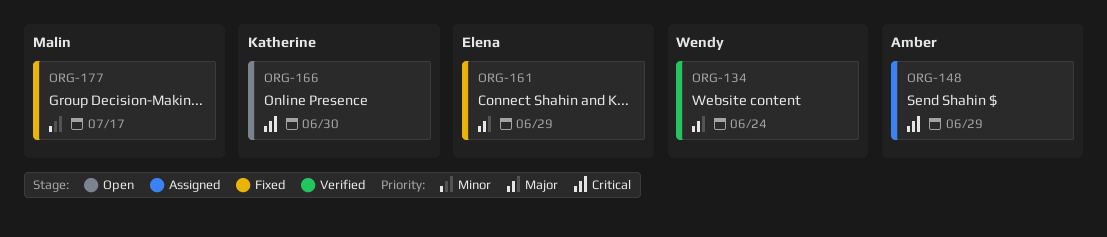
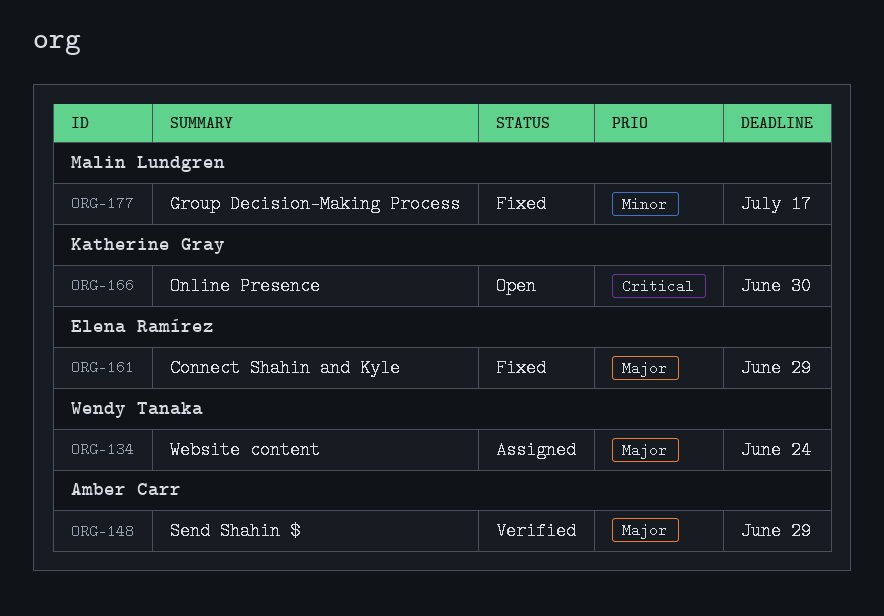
ORG-134, status: Verified -> Assigned
ORG-148, status: Assigned -> Verified
ORG-148, priority: Critical -> Major

